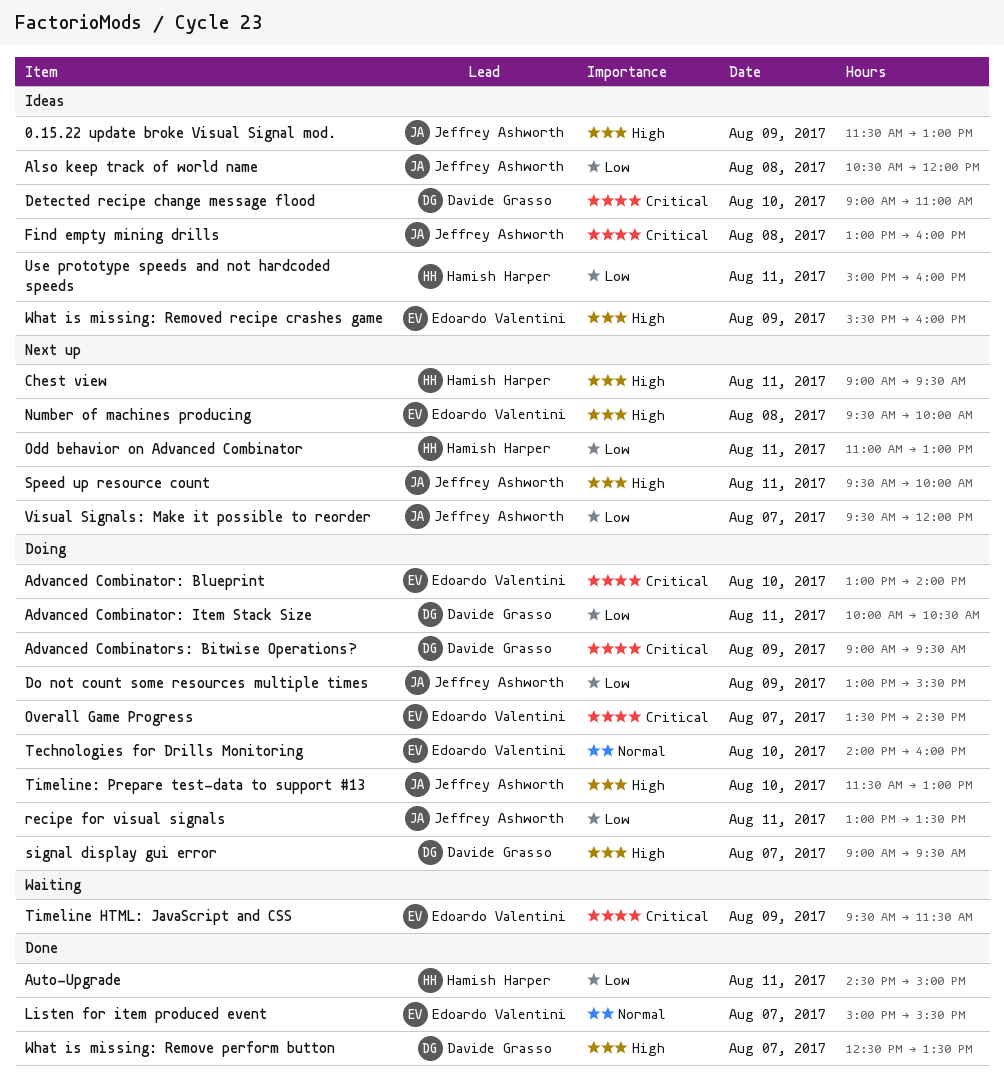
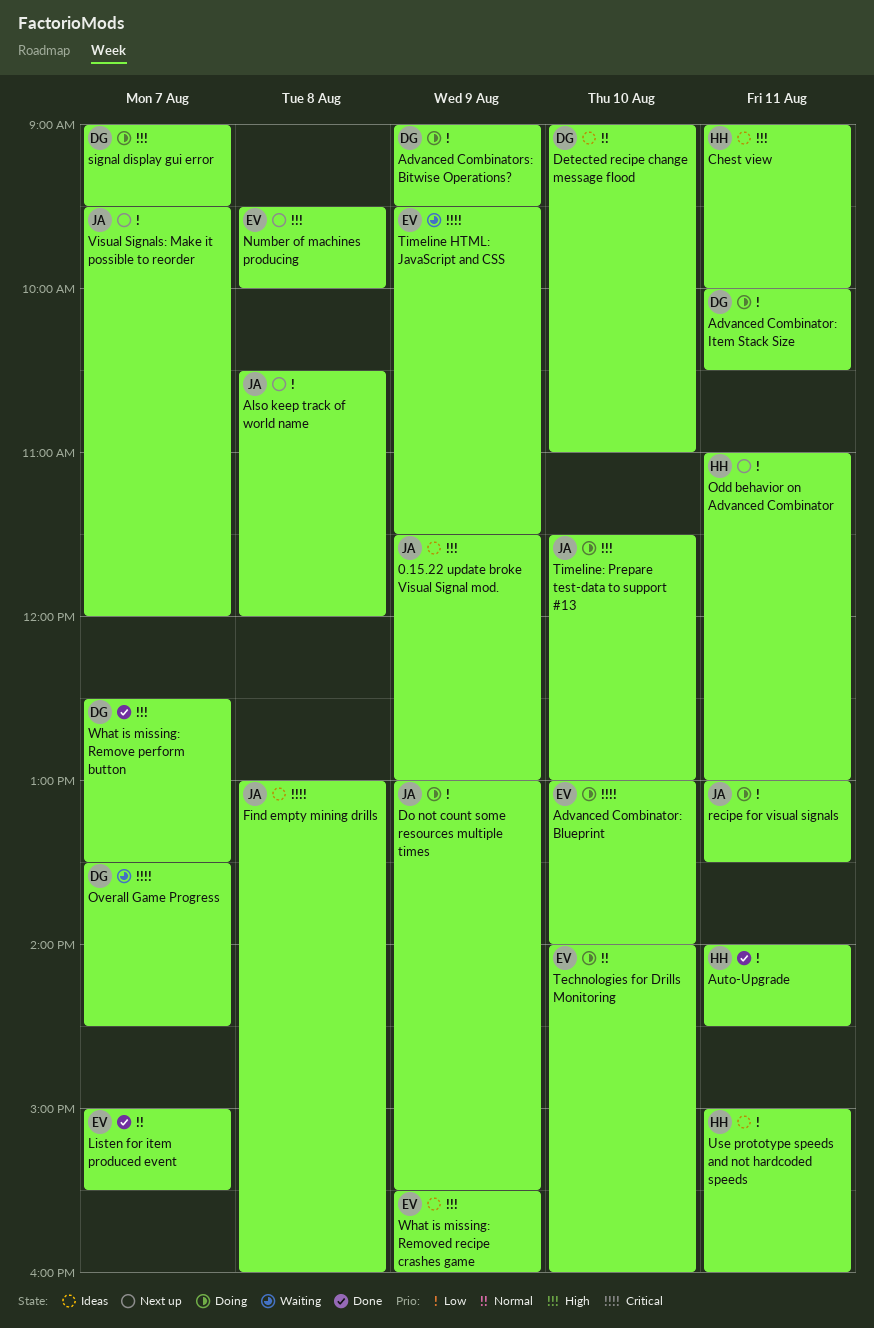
Advanced Combinators: Bitwise Operations?, priority: Critical -> Low
Also keep track of world name, status: Ideas -> Next up
Auto-Upgrade, begins: 14:30 -> 14:00
Auto-Upgrade, ends: 15:00 -> 14:30
Chest view, status: Next up -> Ideas
Chest view, ends: 09:30 -> 10:00
Detected recipe change message flood, priority: Critical -> Normal
Overall Game Progress, status: Doing -> Waiting
Overall Game Progress, owner: Edoardo Valentini -> Davide Grasso
Speed up resource count: present -> none

